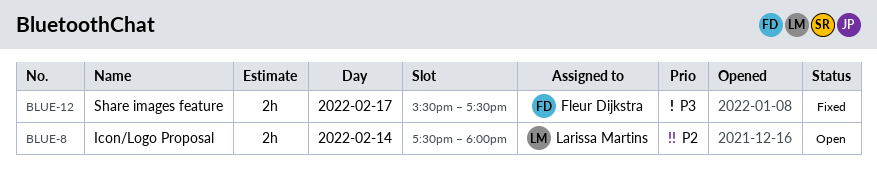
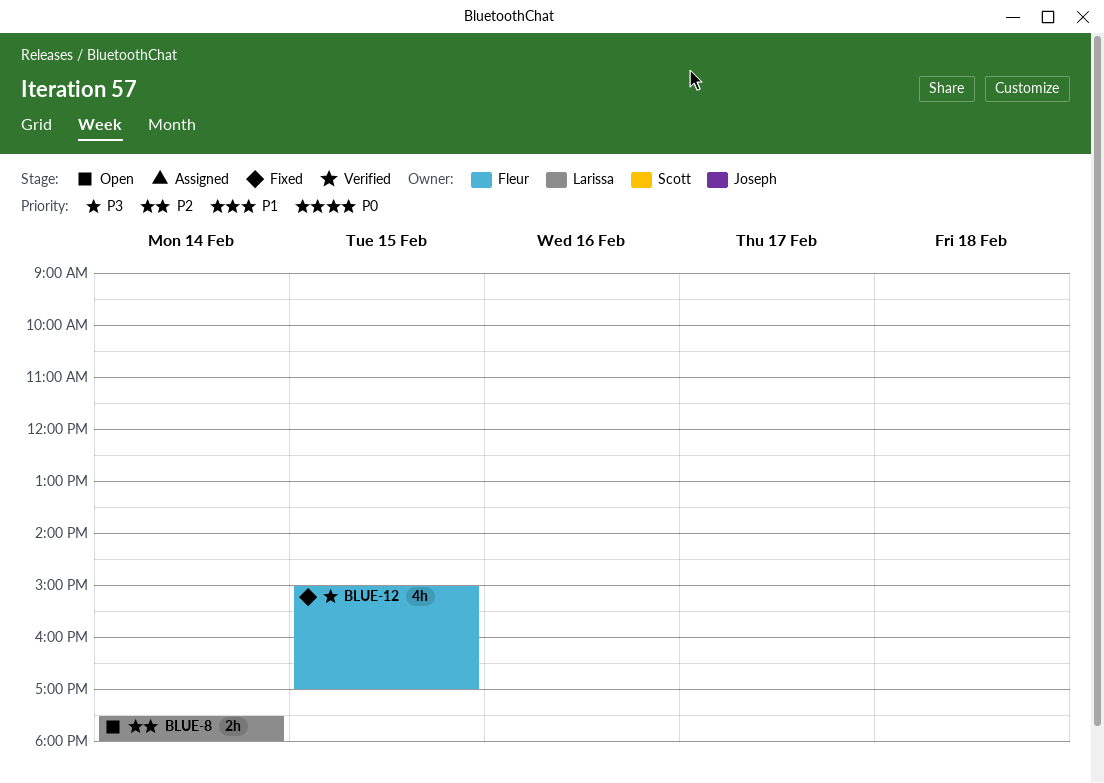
BLUE-12, estimate: 2h -> 4h
BLUE-12, day: Feb 17 -> Feb 15
BLUE-12, begins: 15:30 -> 15:00
BLUE-12, ends: 17:30 -> 17:00

